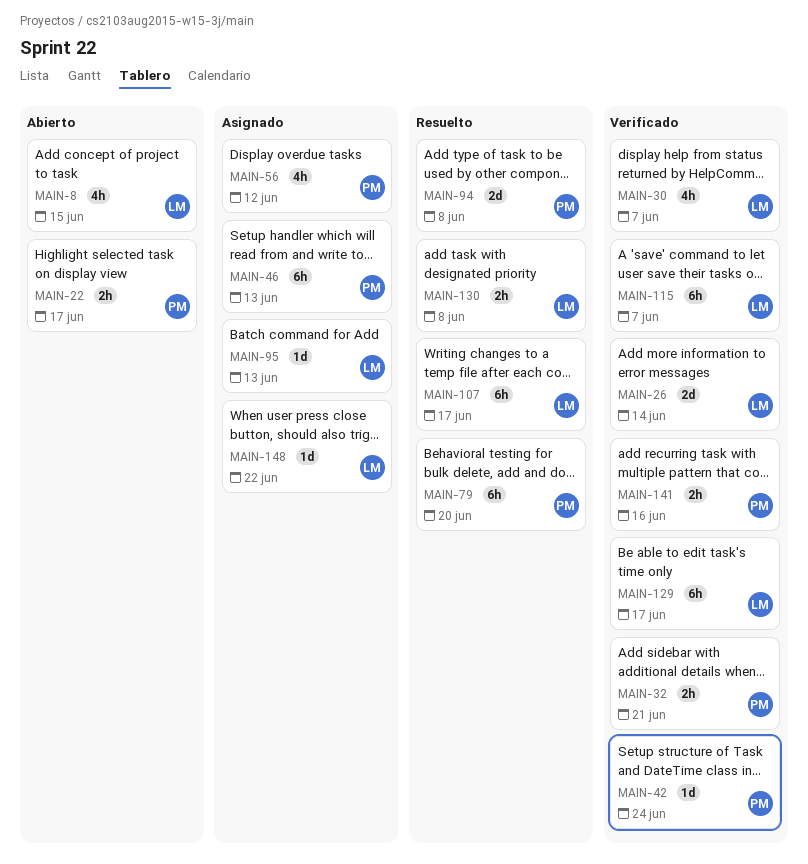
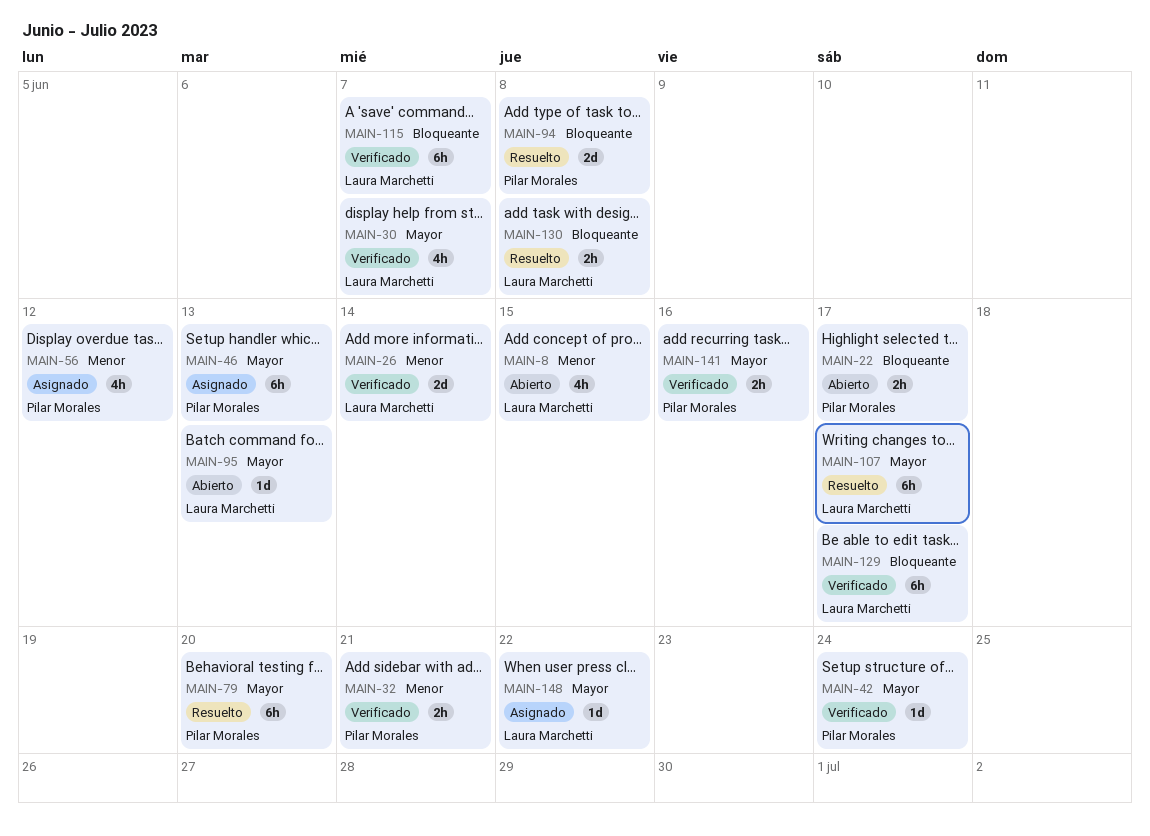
MAIN-95, status: Asignado -> Abierto

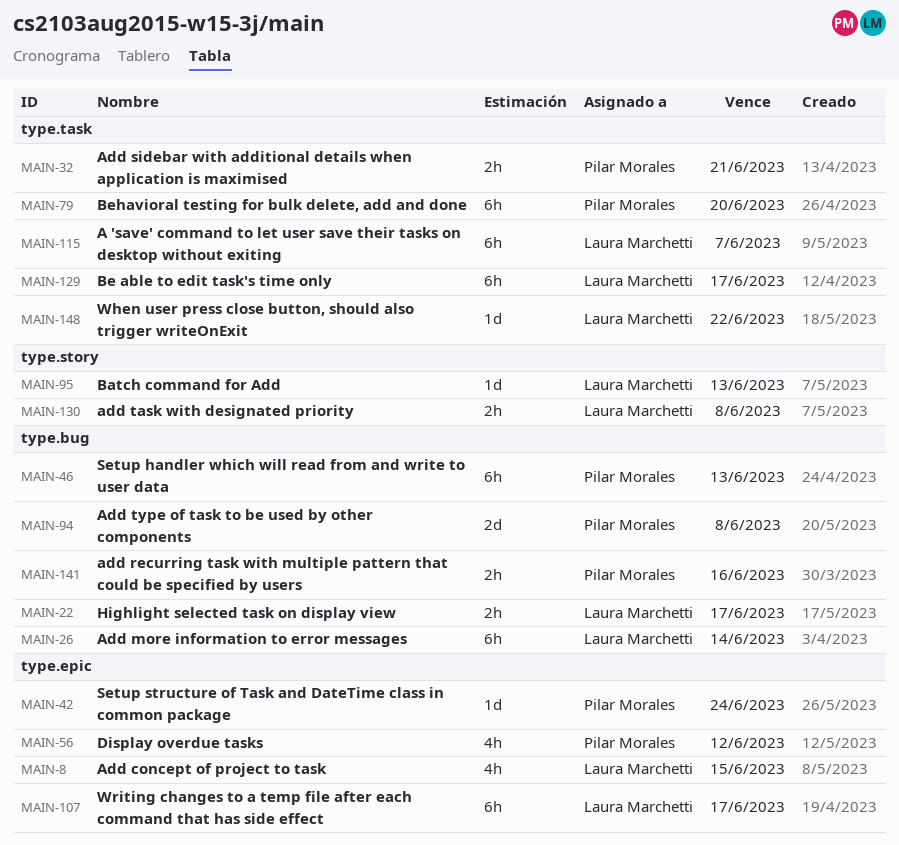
MAIN-22, owner: Pilar Morales -> Laura Marchetti
MAIN-26, estimate: 2d -> 6h
MAIN-30: present -> none

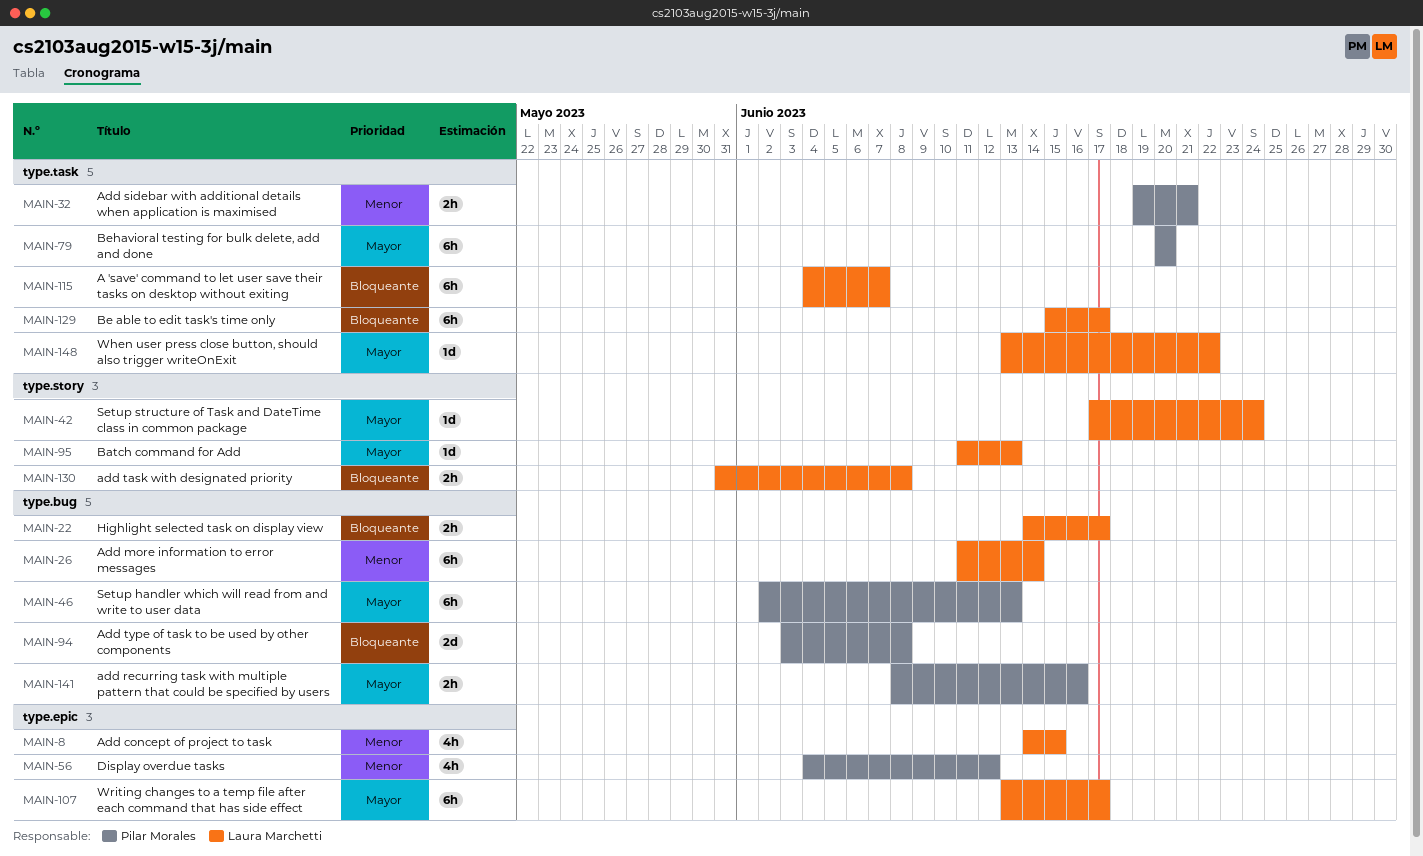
MAIN-42, owner: Pilar Morales -> Laura Marchetti
MAIN-42, label: type.epic -> type.story

